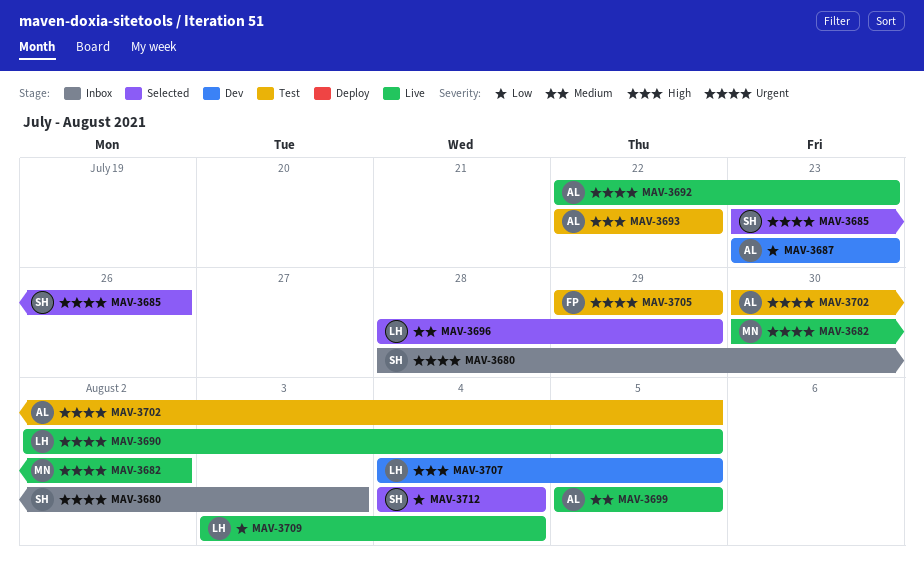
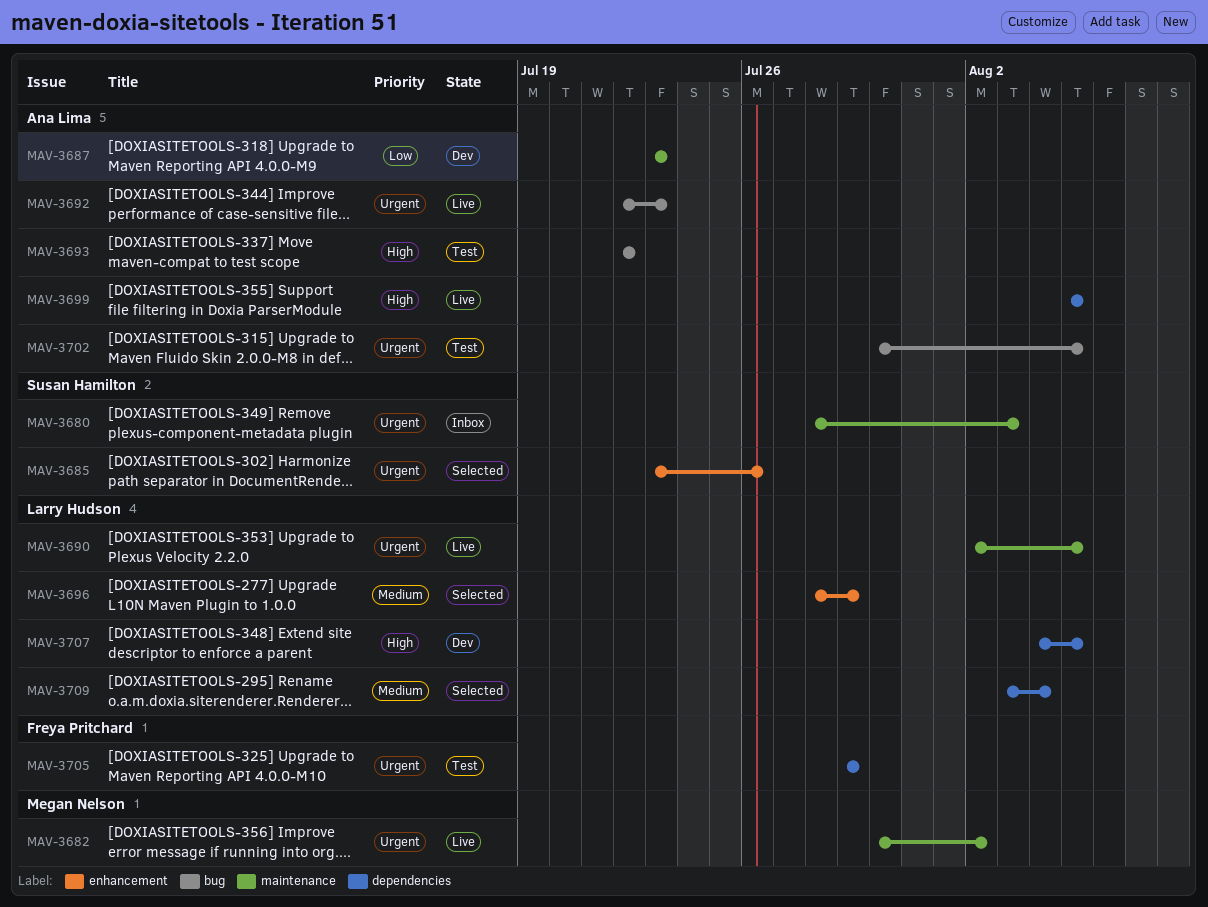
MAV-3699, priority: Medium -> High
MAV-3709, status: Live -> Selected
MAV-3709, priority: Low -> Medium
MAV-3712: present -> none

